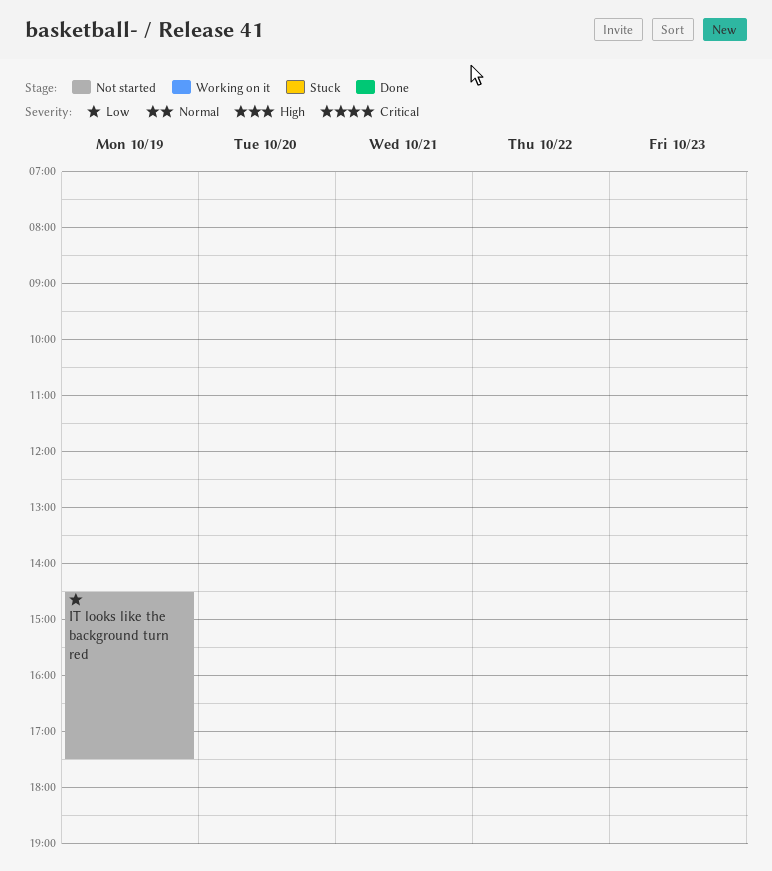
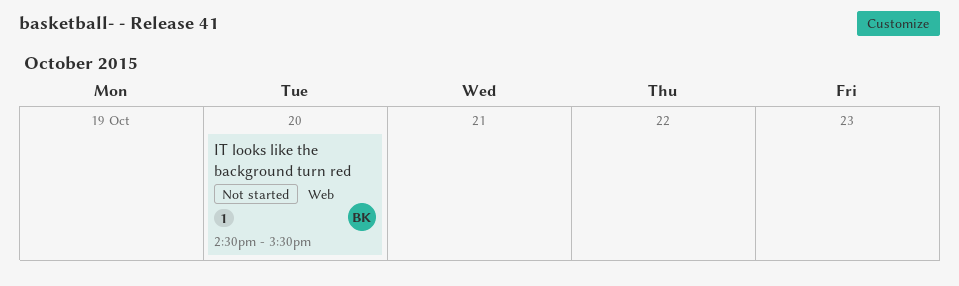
IT looks like the background turn red, day: Oct 19 -> Oct 20
IT looks like the background turn red, ends: 17:30 -> 15:30

